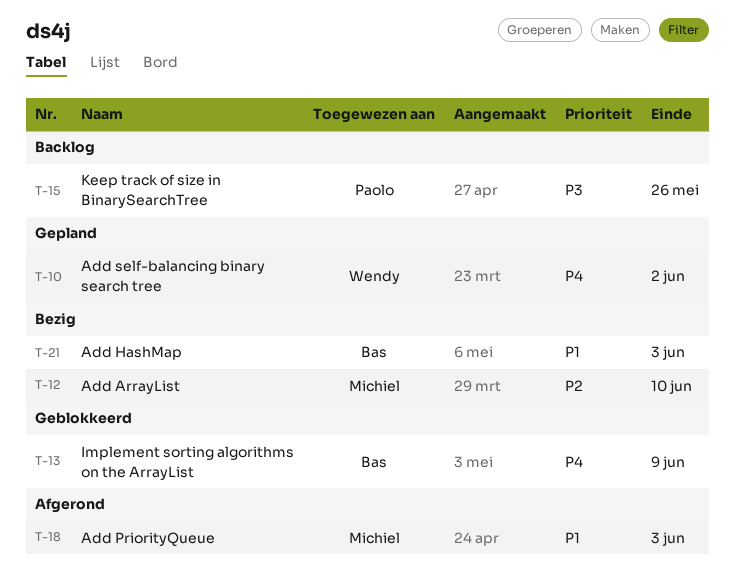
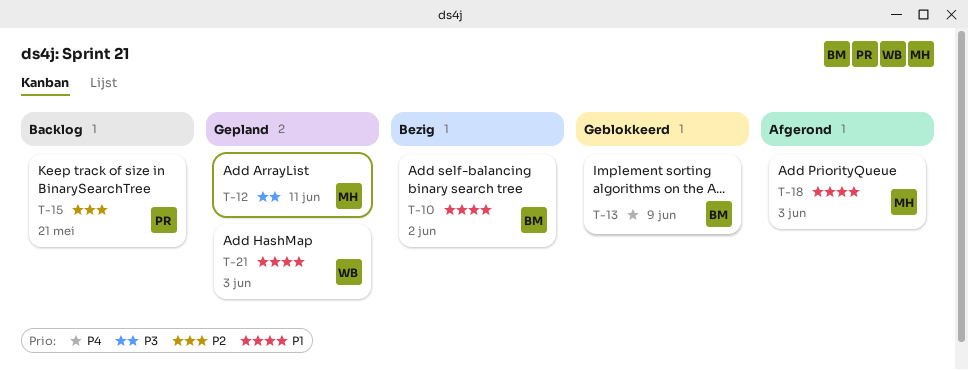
T-10, status: Gepland -> Bezig
T-10, owner: Wendy -> Bas
T-10, priority: P4 -> P1
T-12, status: Bezig -> Gepland
T-12, priority: P2 -> P3
T-12, due: Jun 10 -> Jun 11
T-15, priority: P3 -> P2
T-15, due: May 26 -> May 21
T-21, status: Bezig -> Gepland
T-21, owner: Bas -> Wendy

